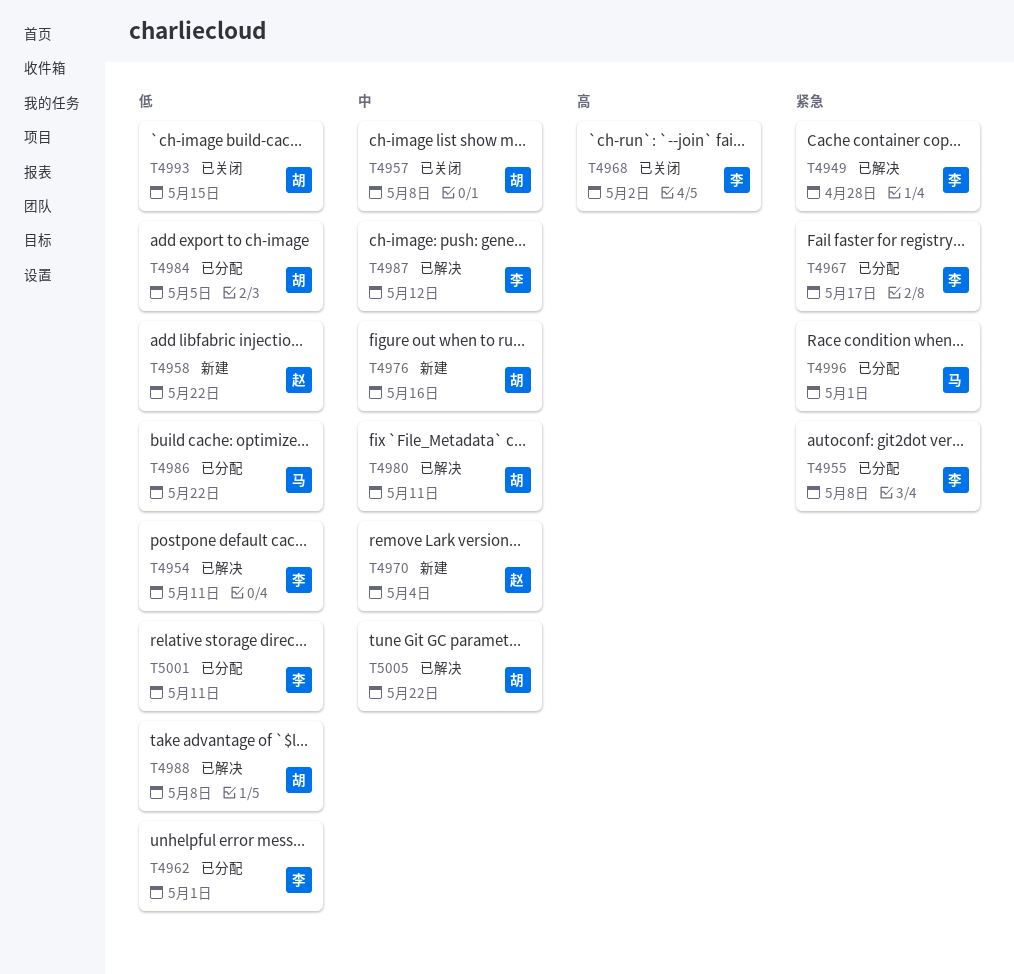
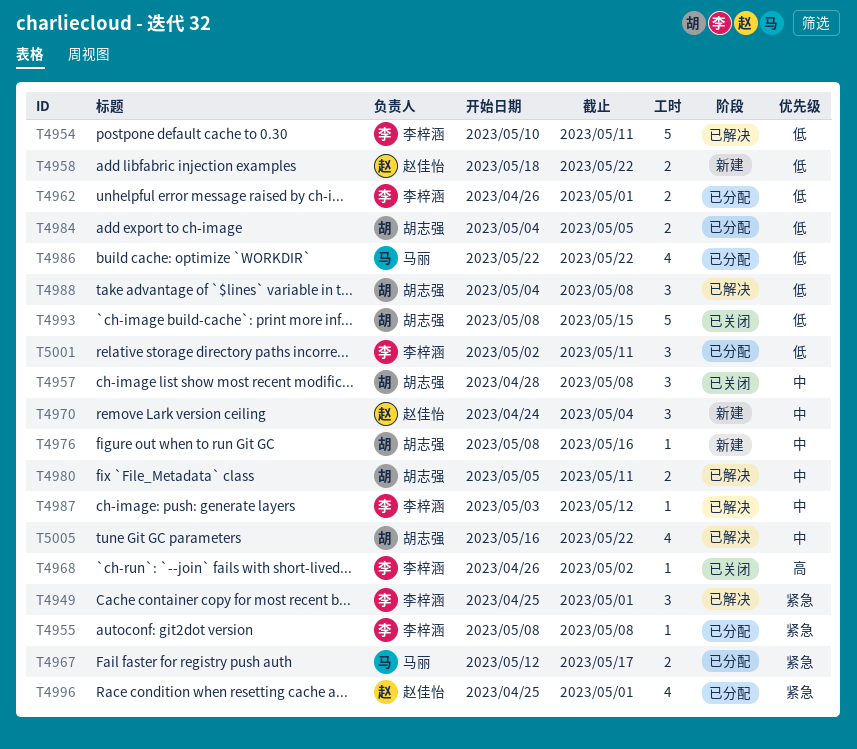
T4949, due: Apr 28 -> May 1
T4967, owner: 李梓涵 -> 马丽
T4996, owner: 马丽 -> 赵佳怡

